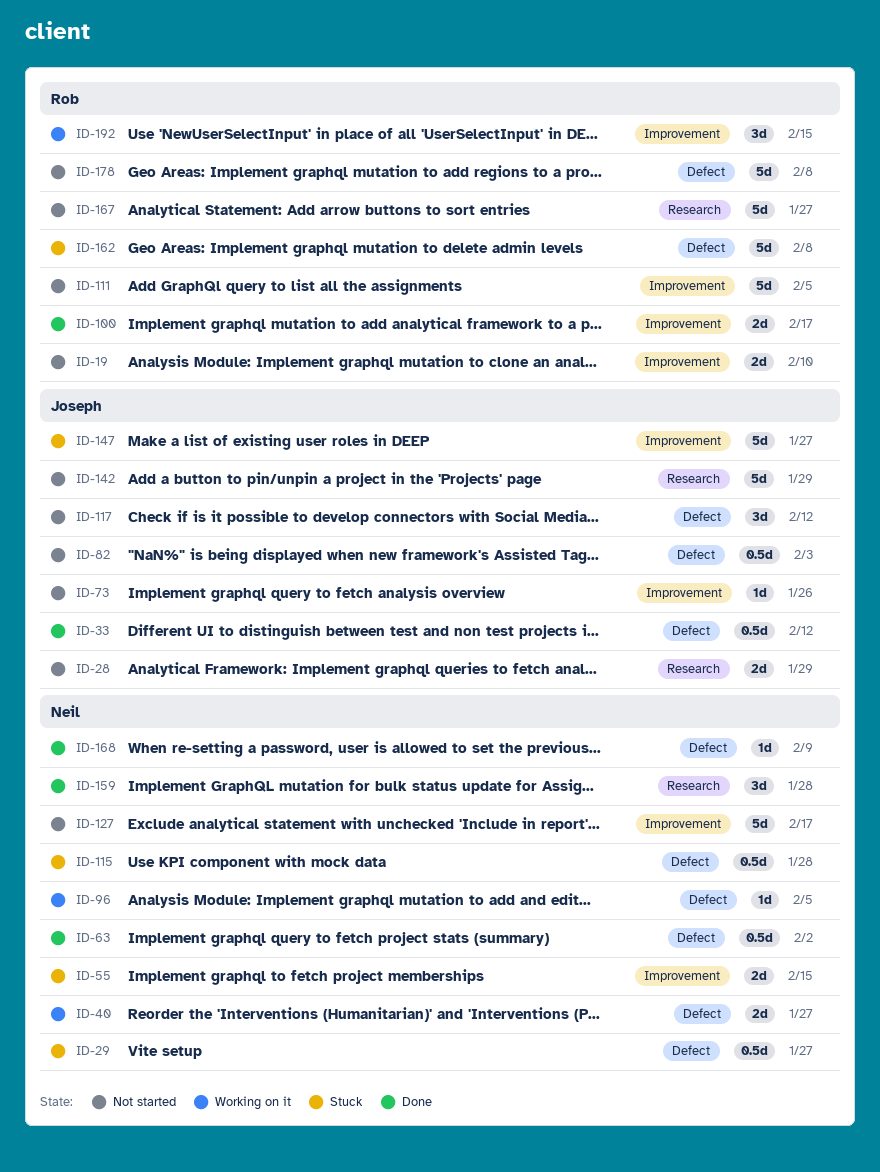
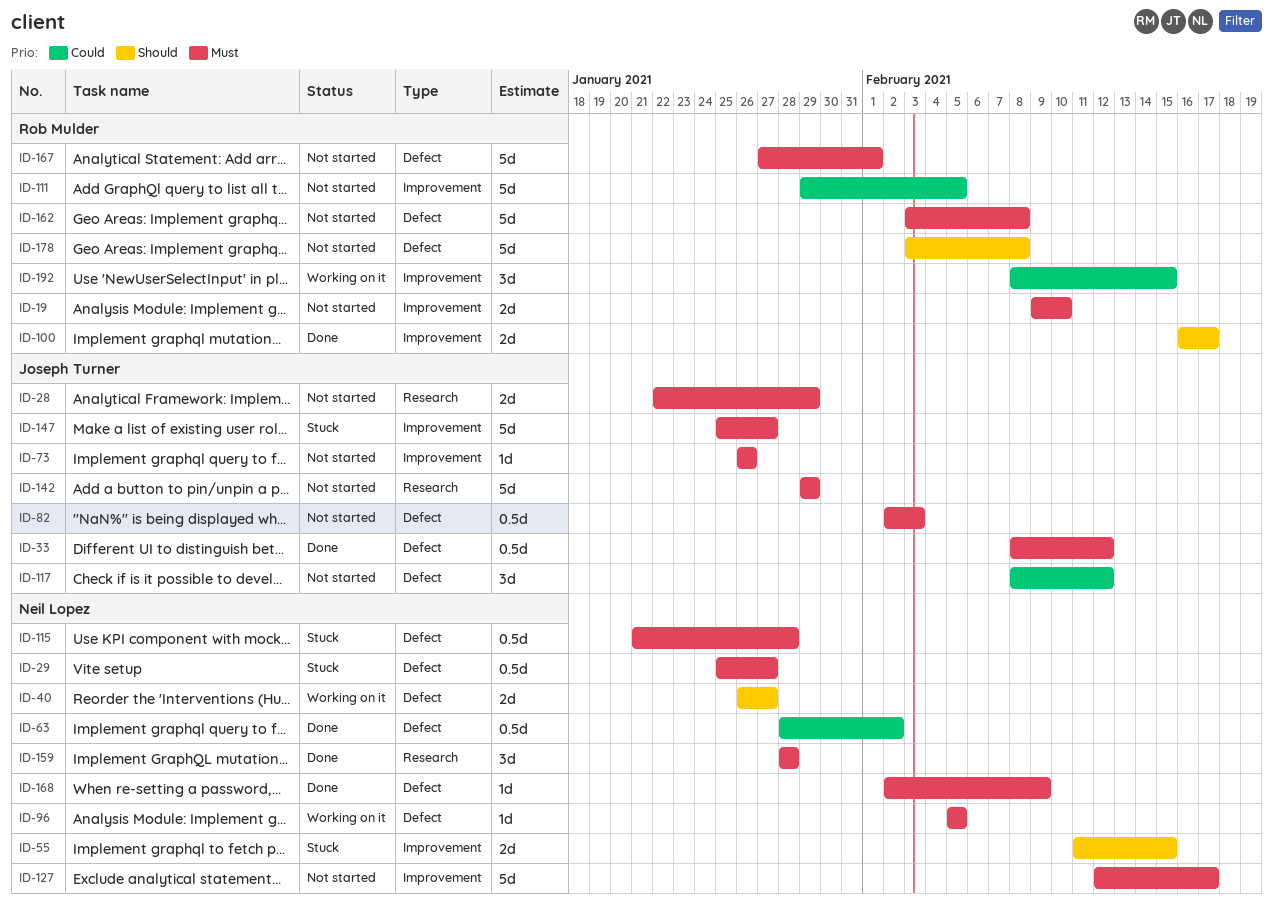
ID-162, status: Stuck -> Not started
ID-167, label: Research -> Defect
ID-167, due: Jan 27 -> Feb 1

